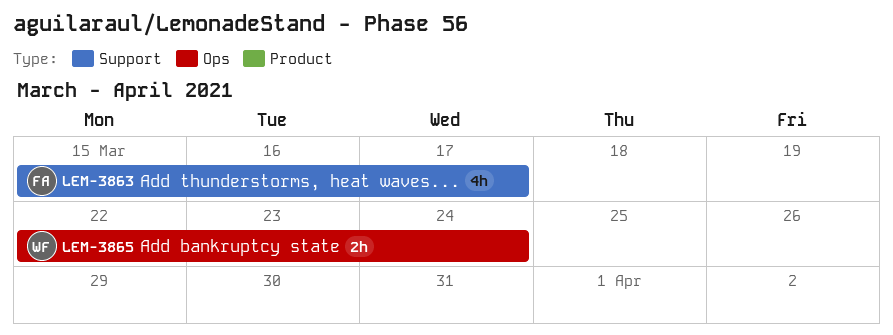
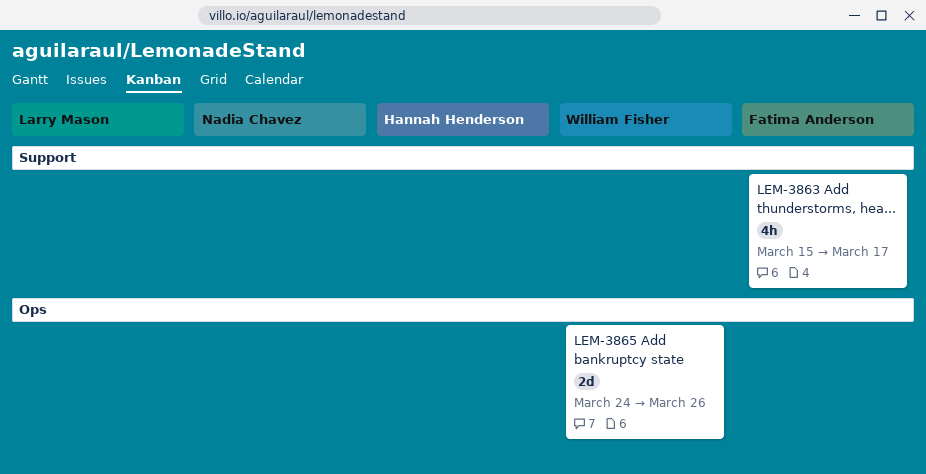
LEM-3865, estimate: 2h -> 2d
LEM-3865, start: Mar 22 -> Mar 24
LEM-3865, due: Mar 24 -> Mar 26

